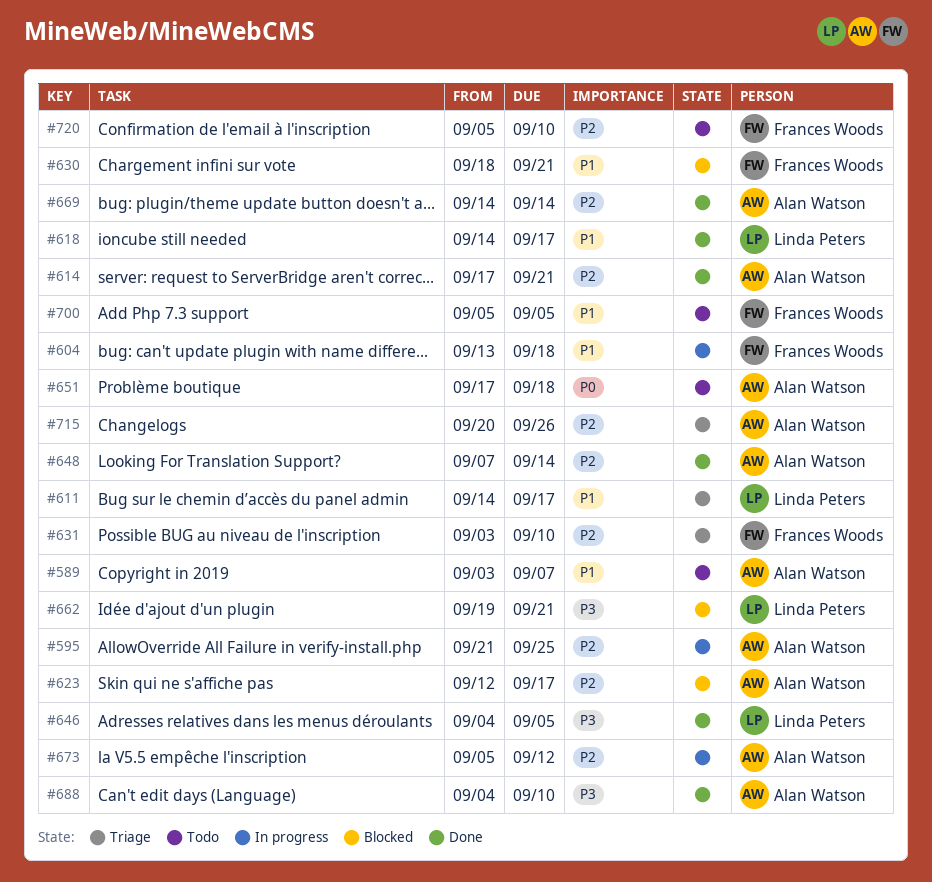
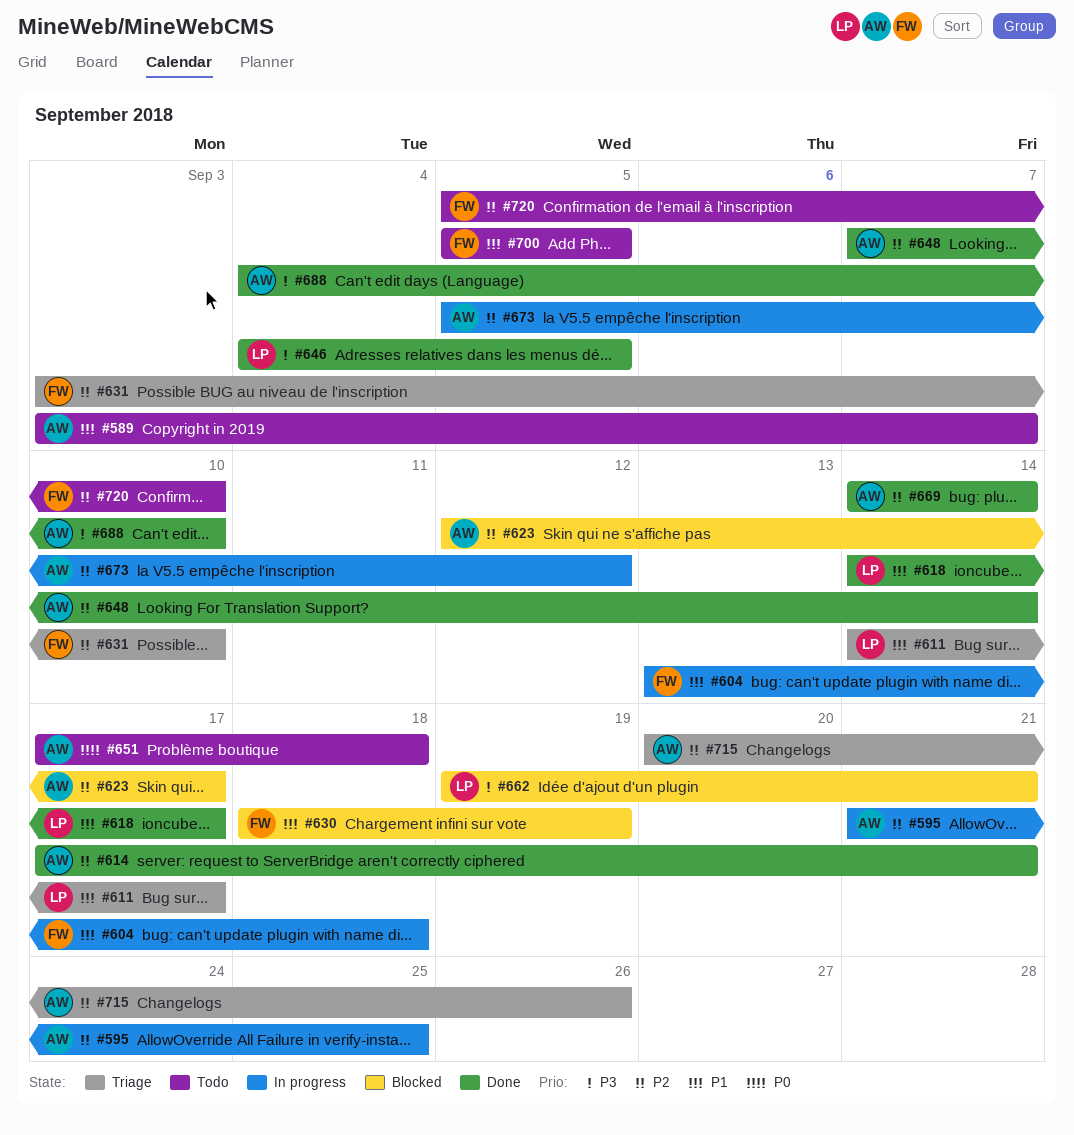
#630, due: Sep 21 -> Sep 19

